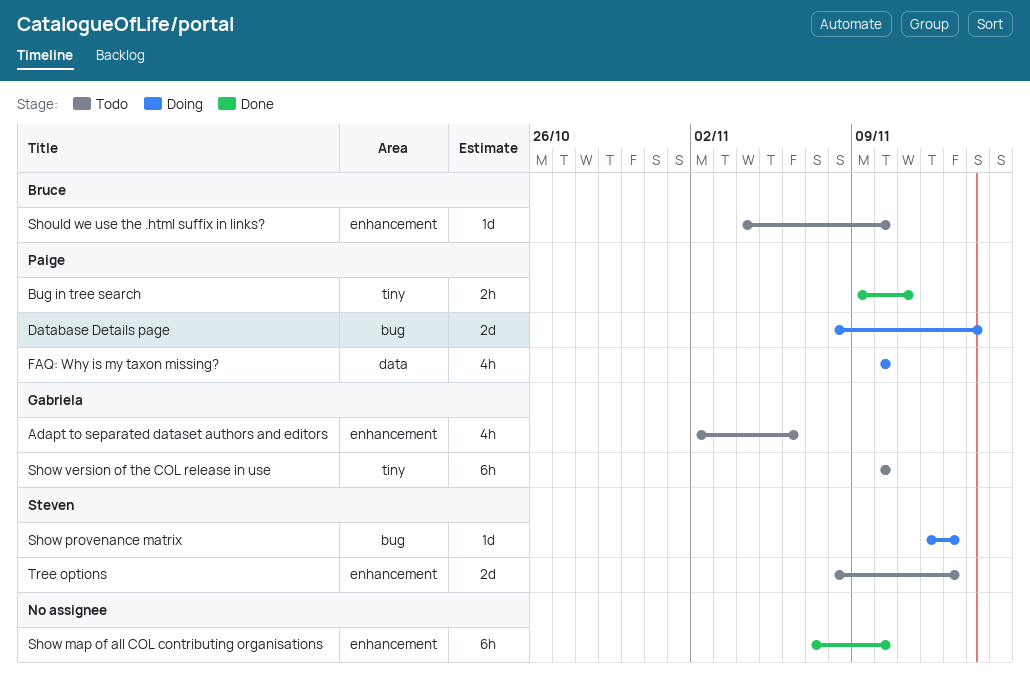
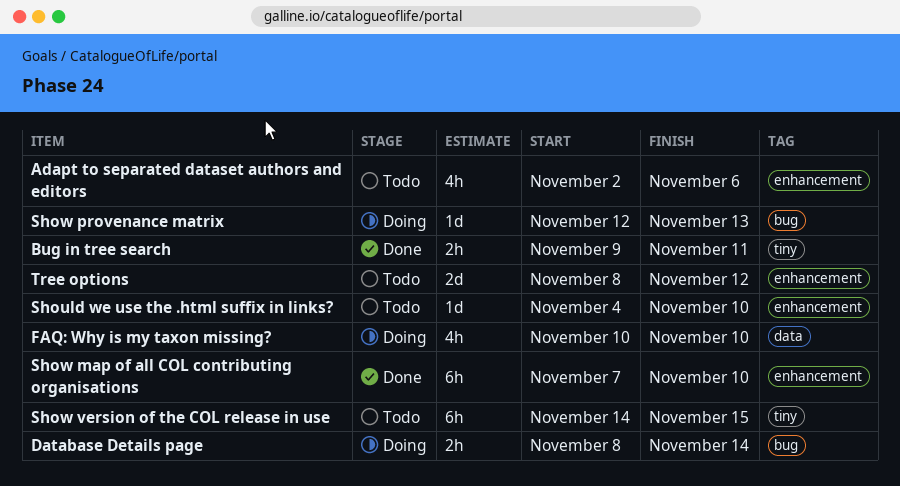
Database Details page, estimate: 2d -> 2h
Show version of the COL release in use, start: Nov 10 -> Nov 14
Show version of the COL release in use, due: Nov 10 -> Nov 15
Tree options, due: Nov 13 -> Nov 12

